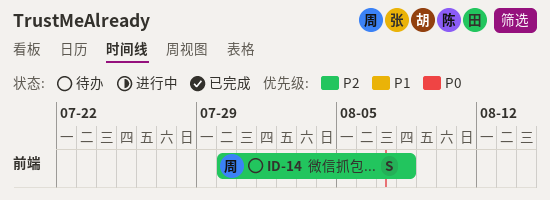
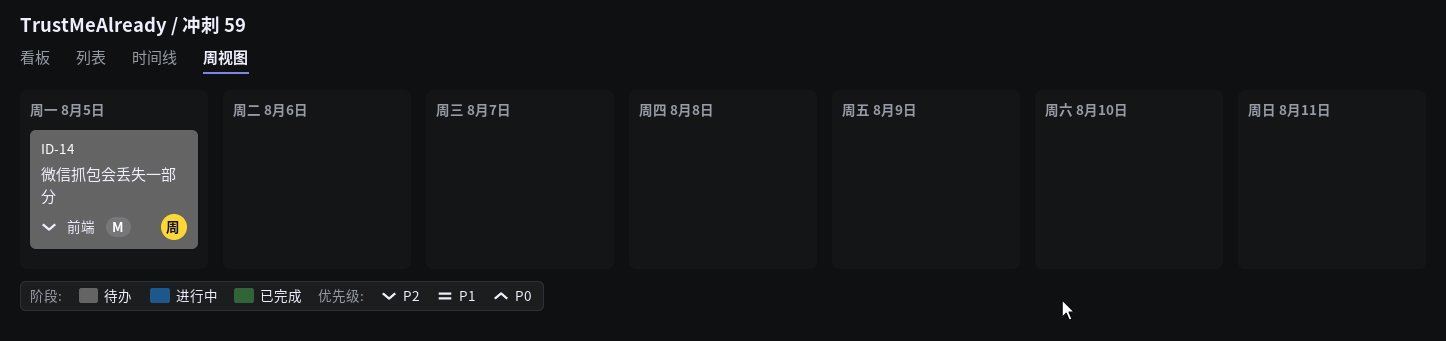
ID-14, estimate: S -> M
ID-14, due: Aug 8 -> Aug 5

